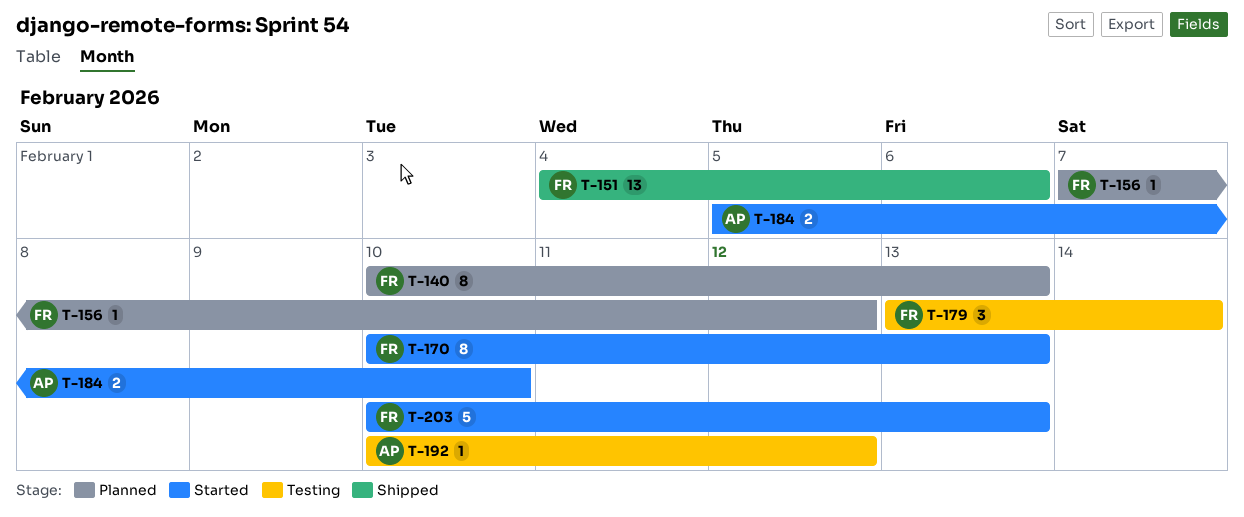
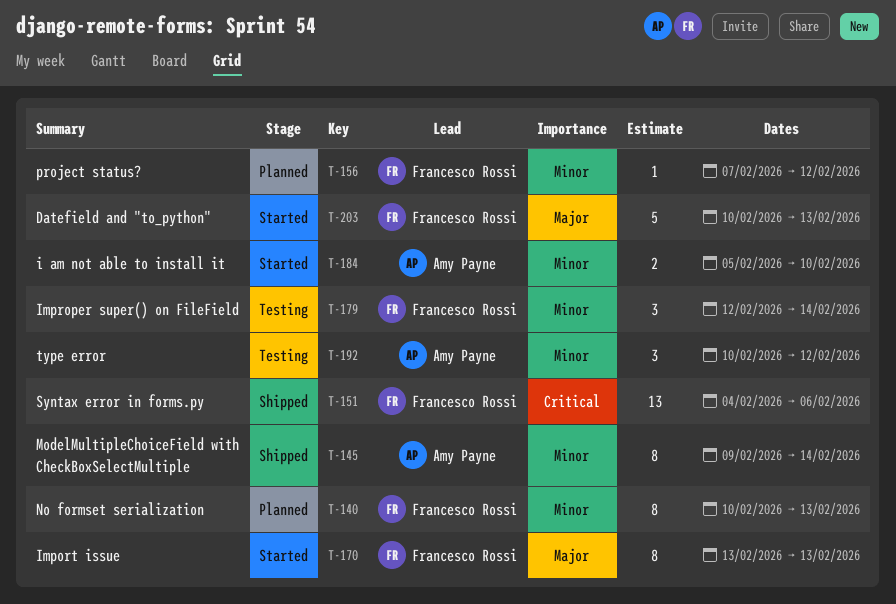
T-145: none -> present
T-170, start: Feb 10 -> Feb 13
T-179, start: Feb 13 -> Feb 12
T-192, estimate: 1 -> 3

